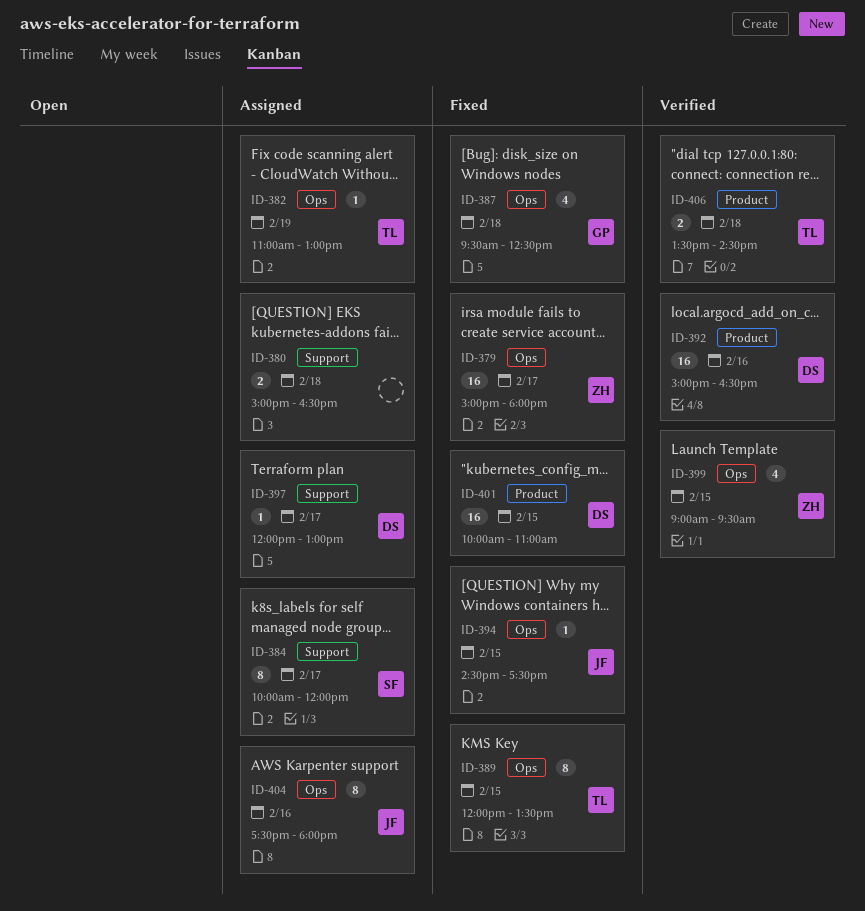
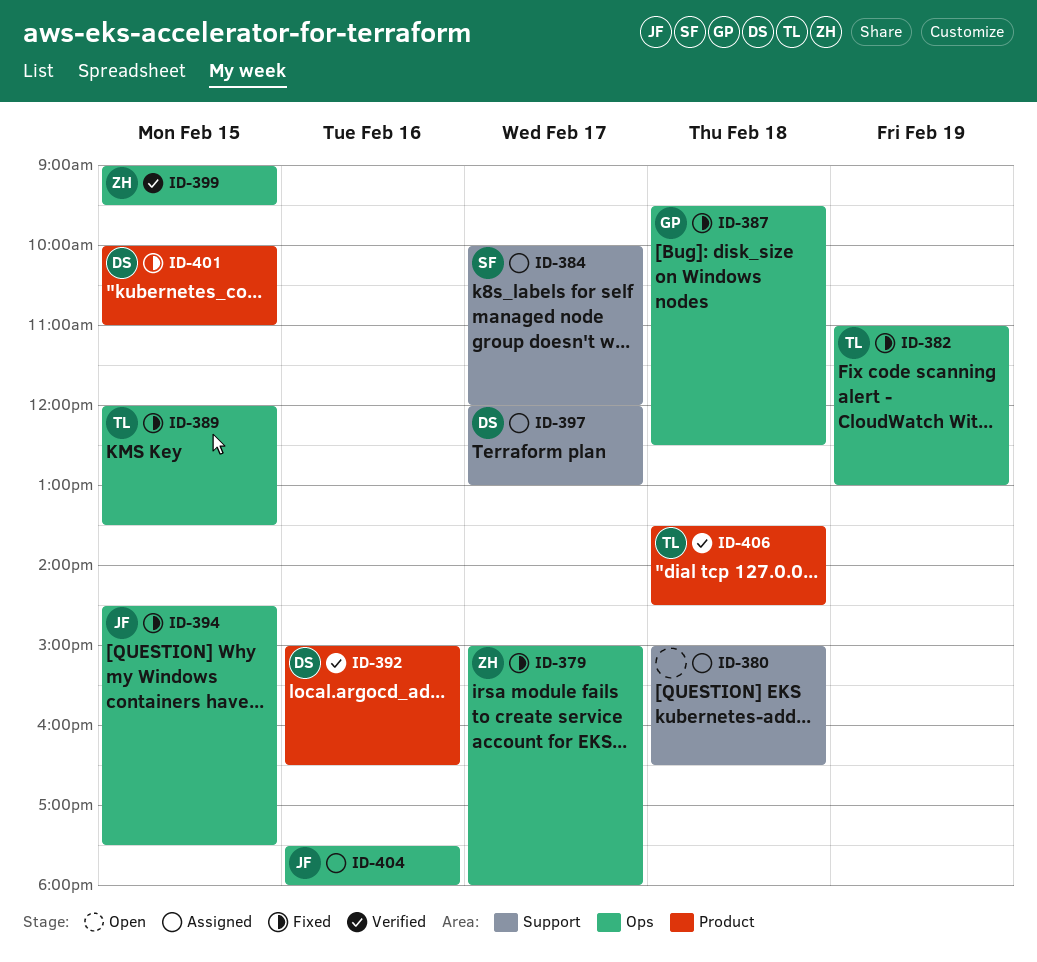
ID-382, status: Assigned -> Fixed

